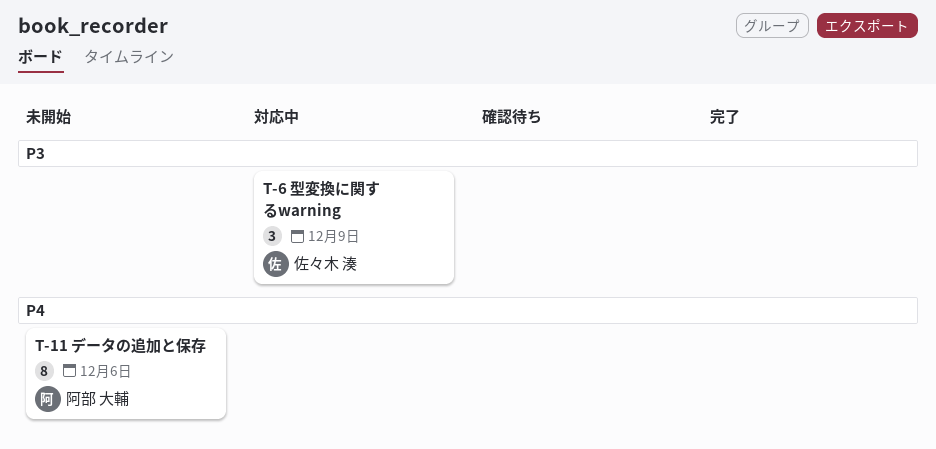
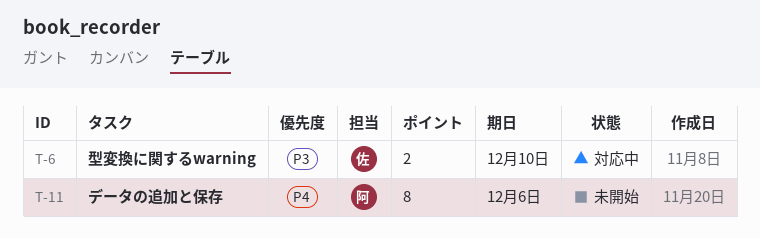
T-6, estimate: 3 -> 2
T-6, due: Dec 9 -> Dec 10

